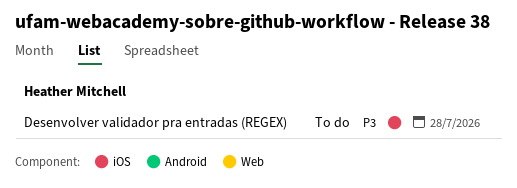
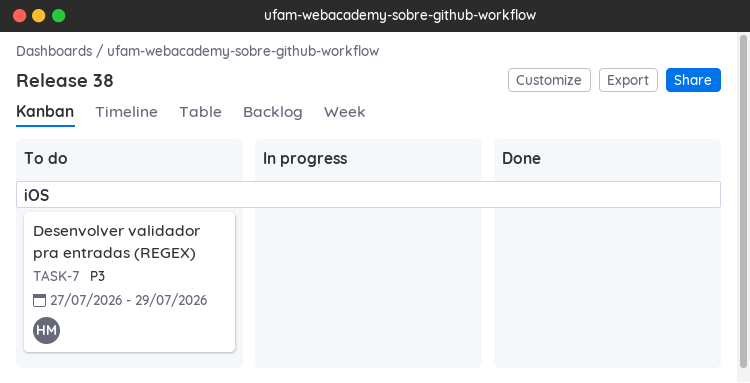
Desenvolver validador pra entradas (REGEX), due: Jul 28 -> Jul 29

